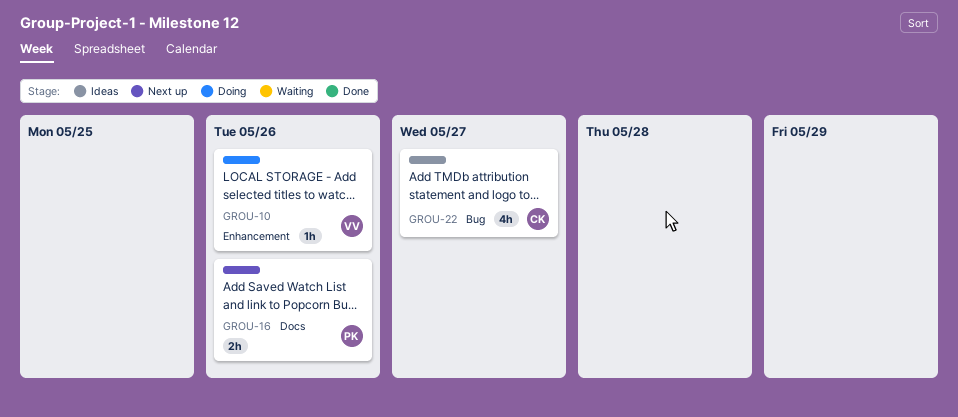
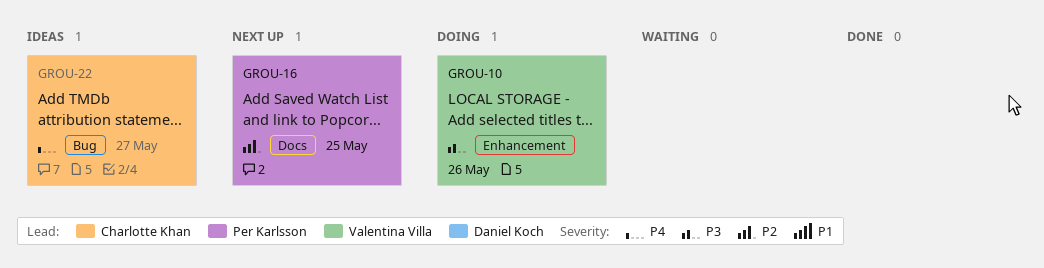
GROU-16, due: May 26 -> May 25

